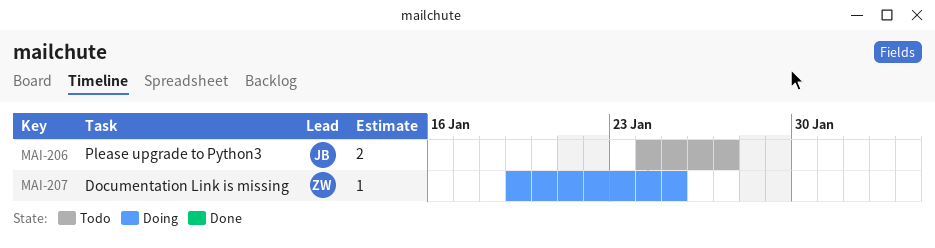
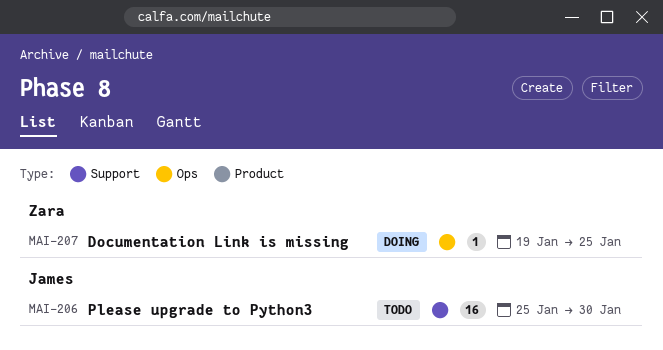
MAI-206, estimate: 2 -> 16
MAI-206, start: Jan 24 -> Jan 25
MAI-206, due: Jan 27 -> Jan 30

